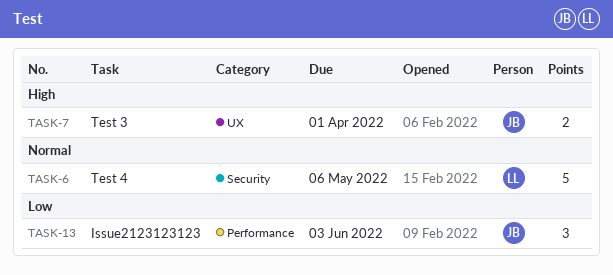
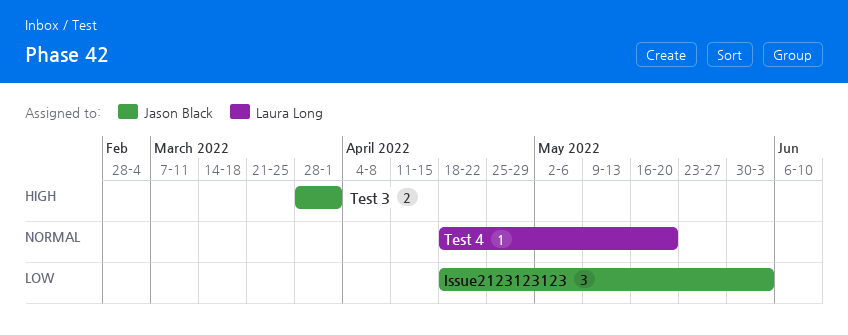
Test 4, estimate: 5 -> 1
Test 4, due: May 6 -> May 20

